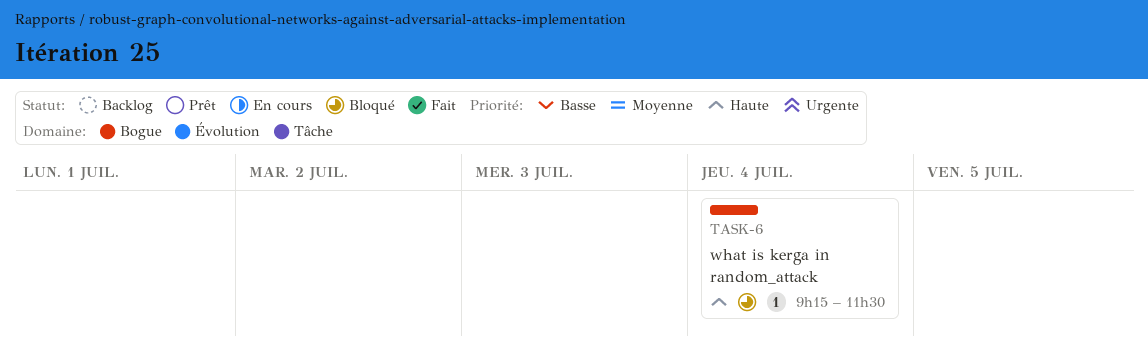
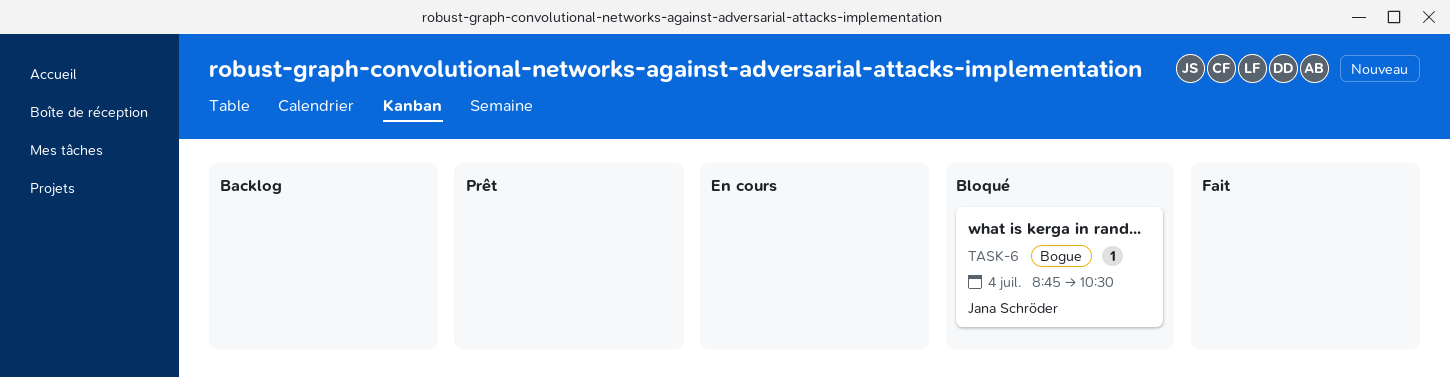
TASK-6, begins: 09:15 -> 08:45
TASK-6, ends: 11:30 -> 10:30

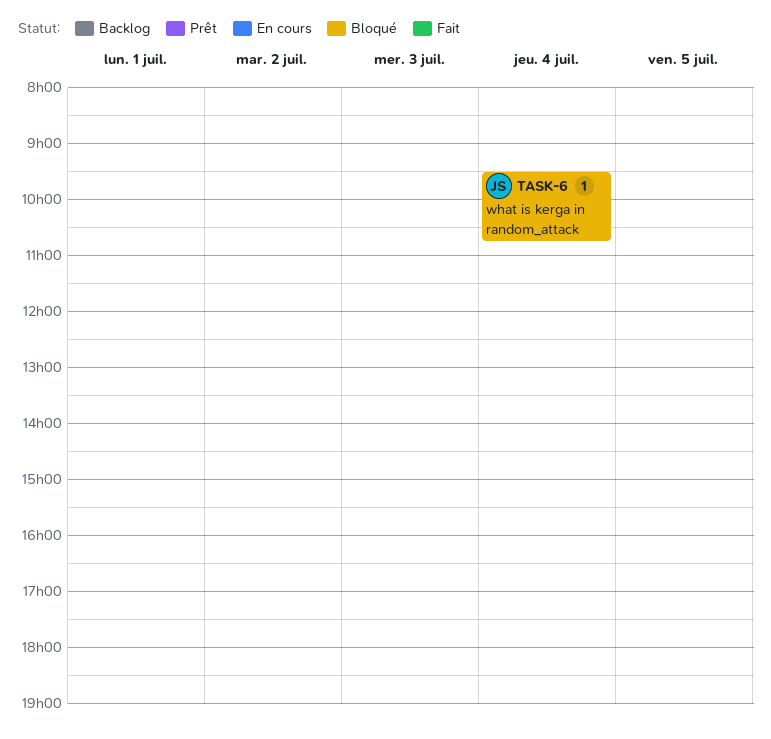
TASK-6, begins: 08:45 -> 09:30
TASK-6, ends: 10:30 -> 10:45

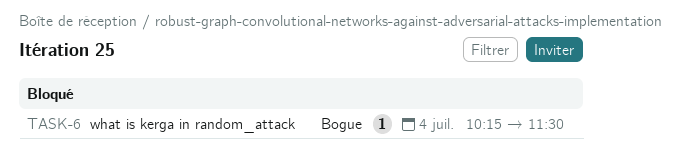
TASK-6, begins: 09:30 -> 10:15
TASK-6, ends: 10:45 -> 11:30

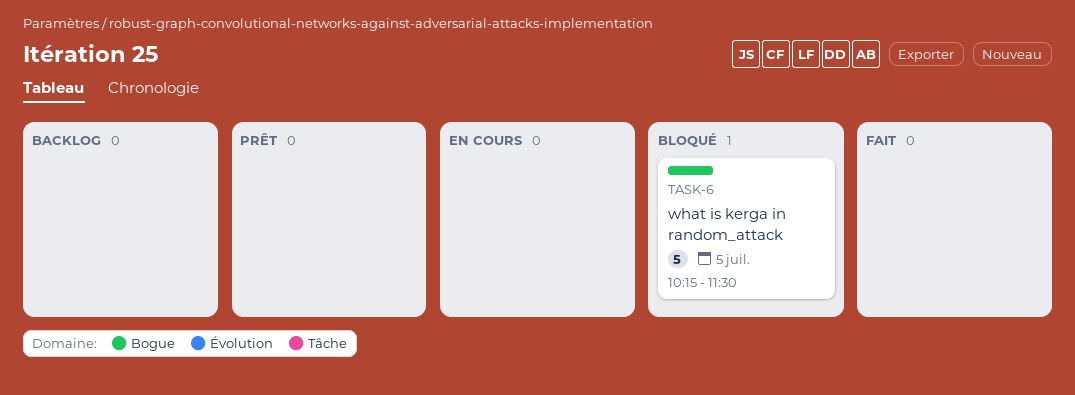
TASK-6, estimate: 1 -> 5
TASK-6, day: Jul 4 -> Jul 5

